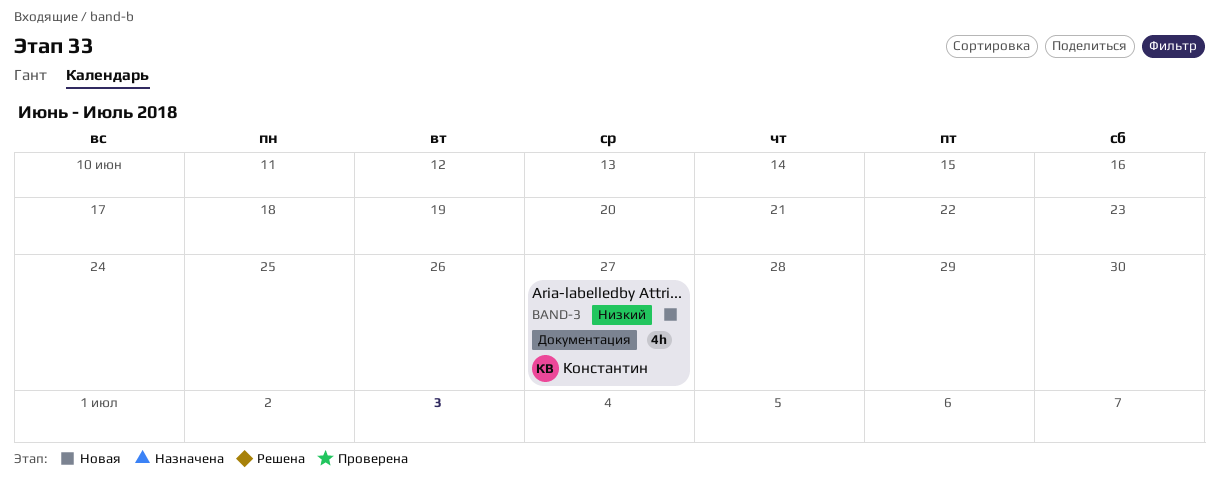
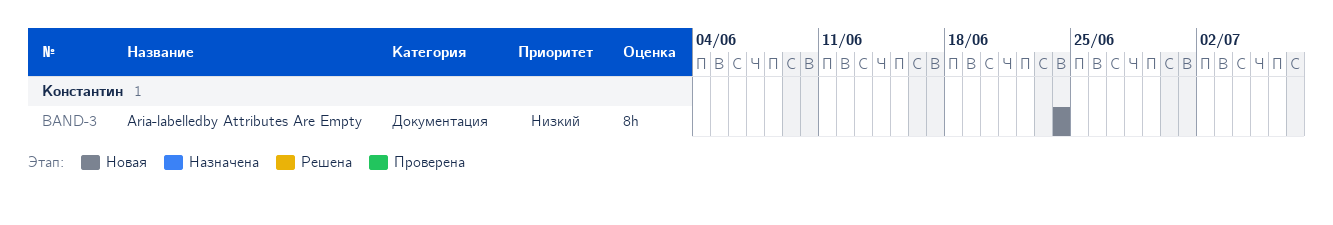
BAND-3, estimate: 4h -> 8h
BAND-3, due: Jun 27 -> Jun 24

